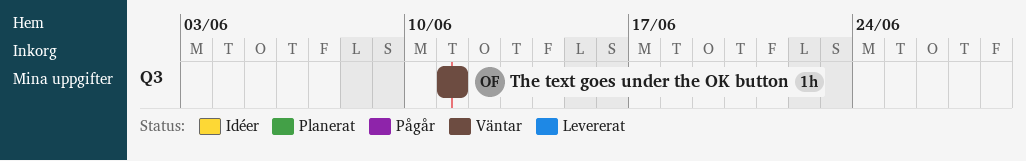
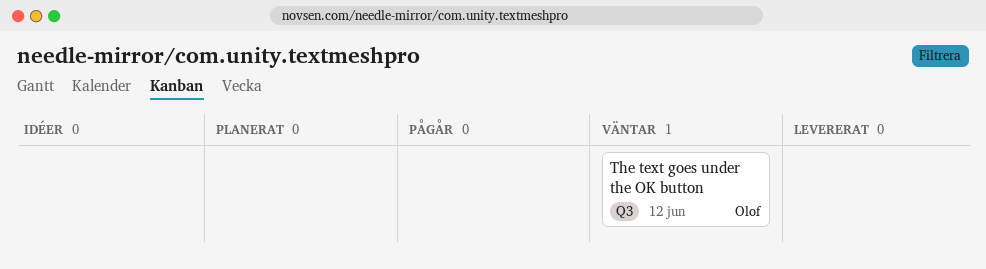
The text goes under the OK button, due: Jun 11 -> Jun 12

